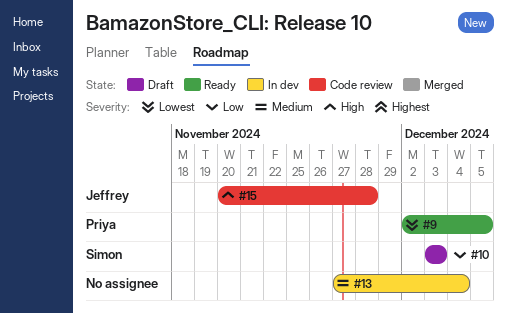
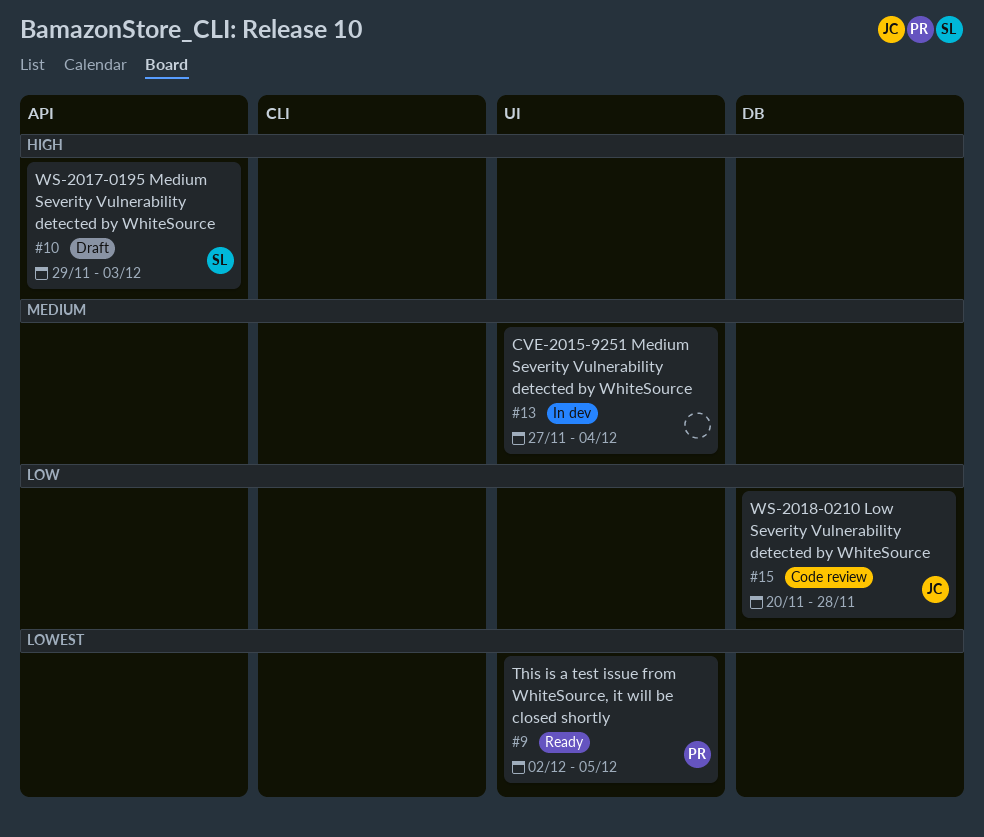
#10, priority: Low -> High
#10, start: Dec 3 -> Nov 29
#15, priority: High -> Low

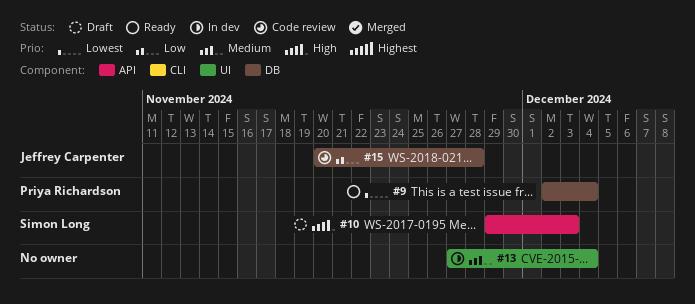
#9, label: UI -> DB
#9, due: Dec 5 -> Dec 4

